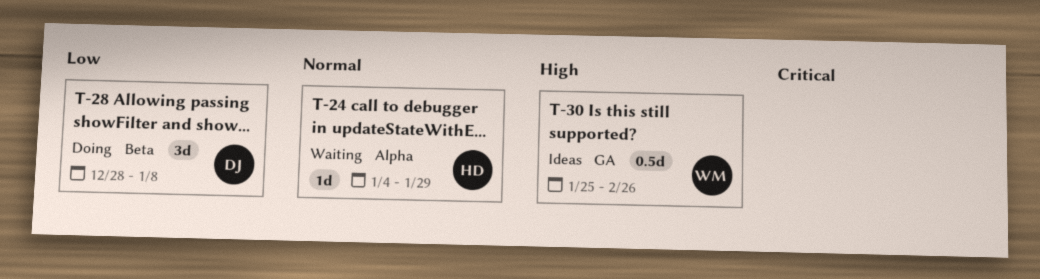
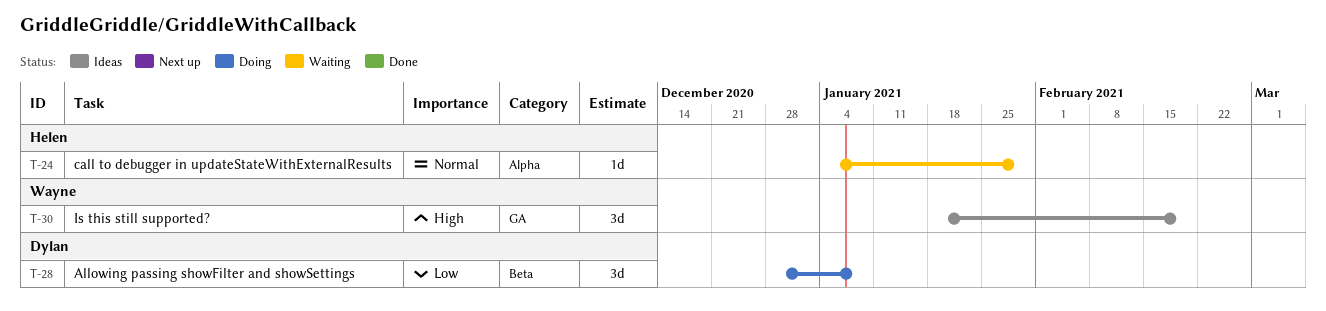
T-30, estimate: 0.5d -> 3d
T-30, start: Jan 25 -> Jan 18
T-30, due: Feb 26 -> Feb 19

